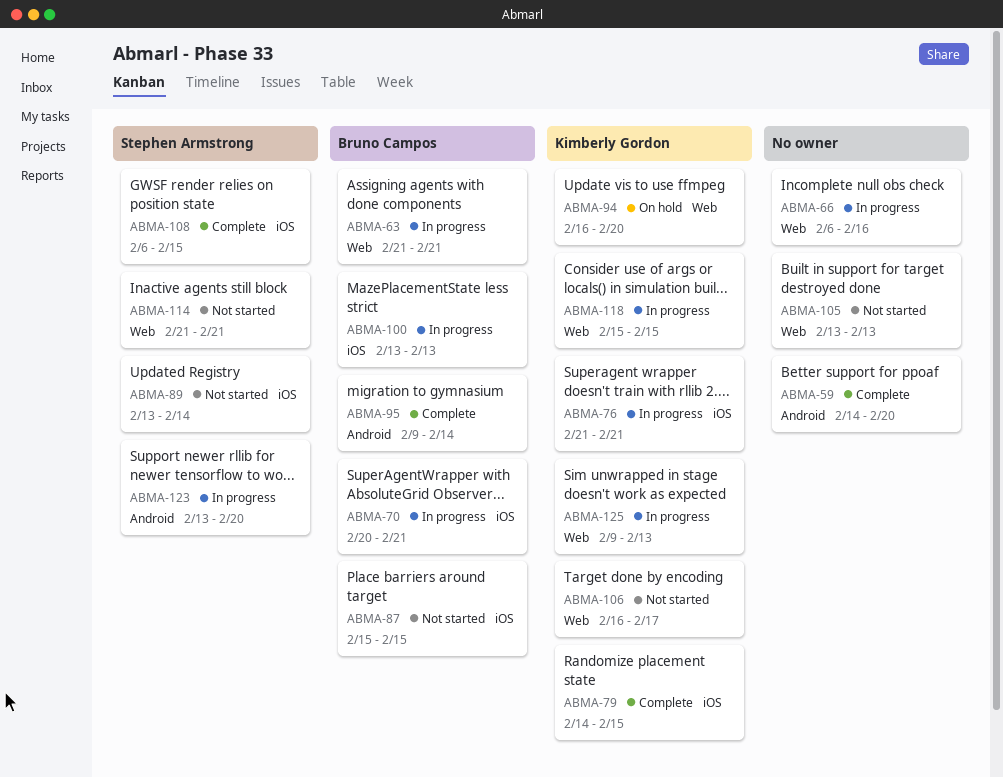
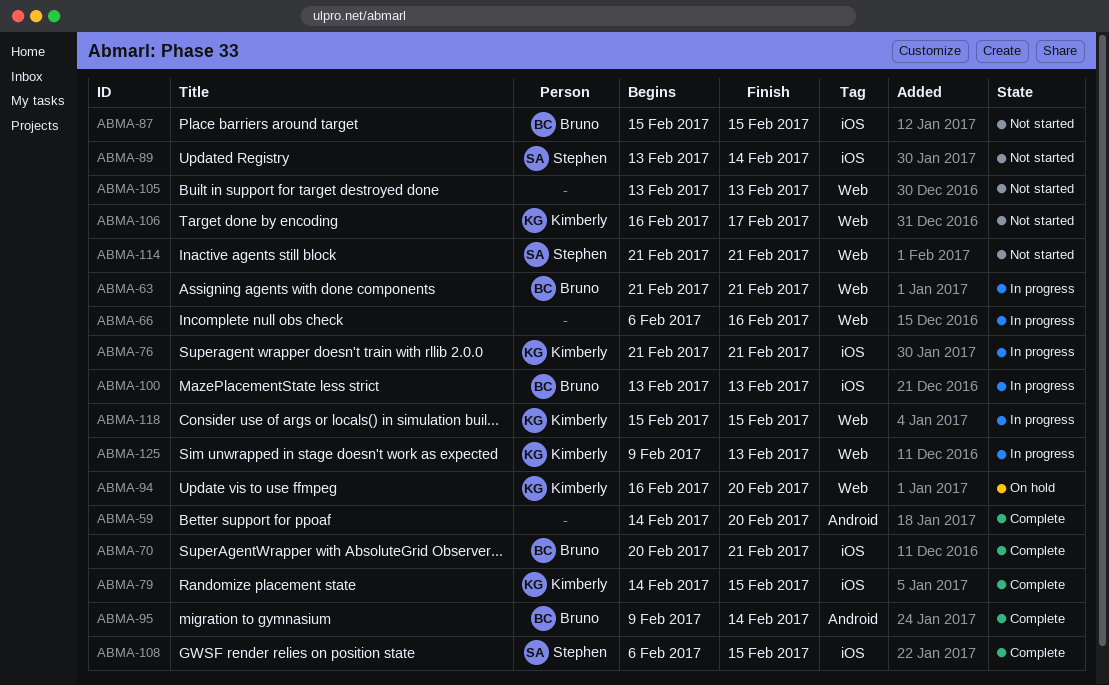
ABMA-70, status: In progress -> Complete
ABMA-123: present -> none

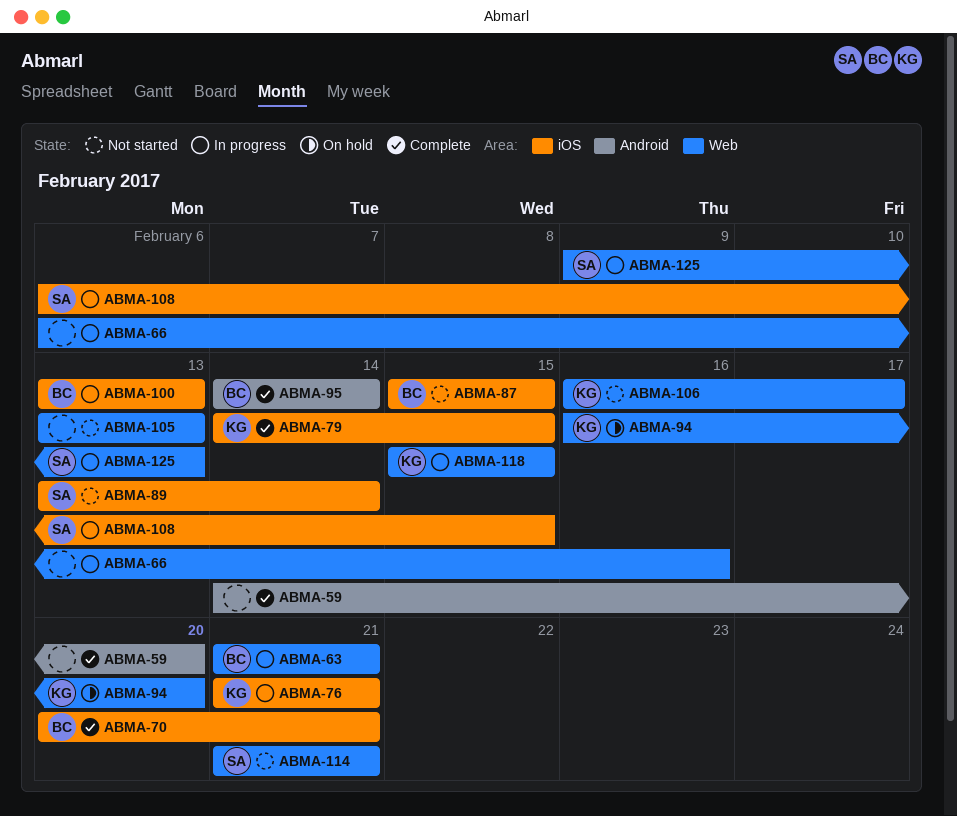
ABMA-95, start: Feb 9 -> Feb 14
ABMA-108, status: Complete -> In progress
ABMA-125, owner: Kimberly -> Stephen

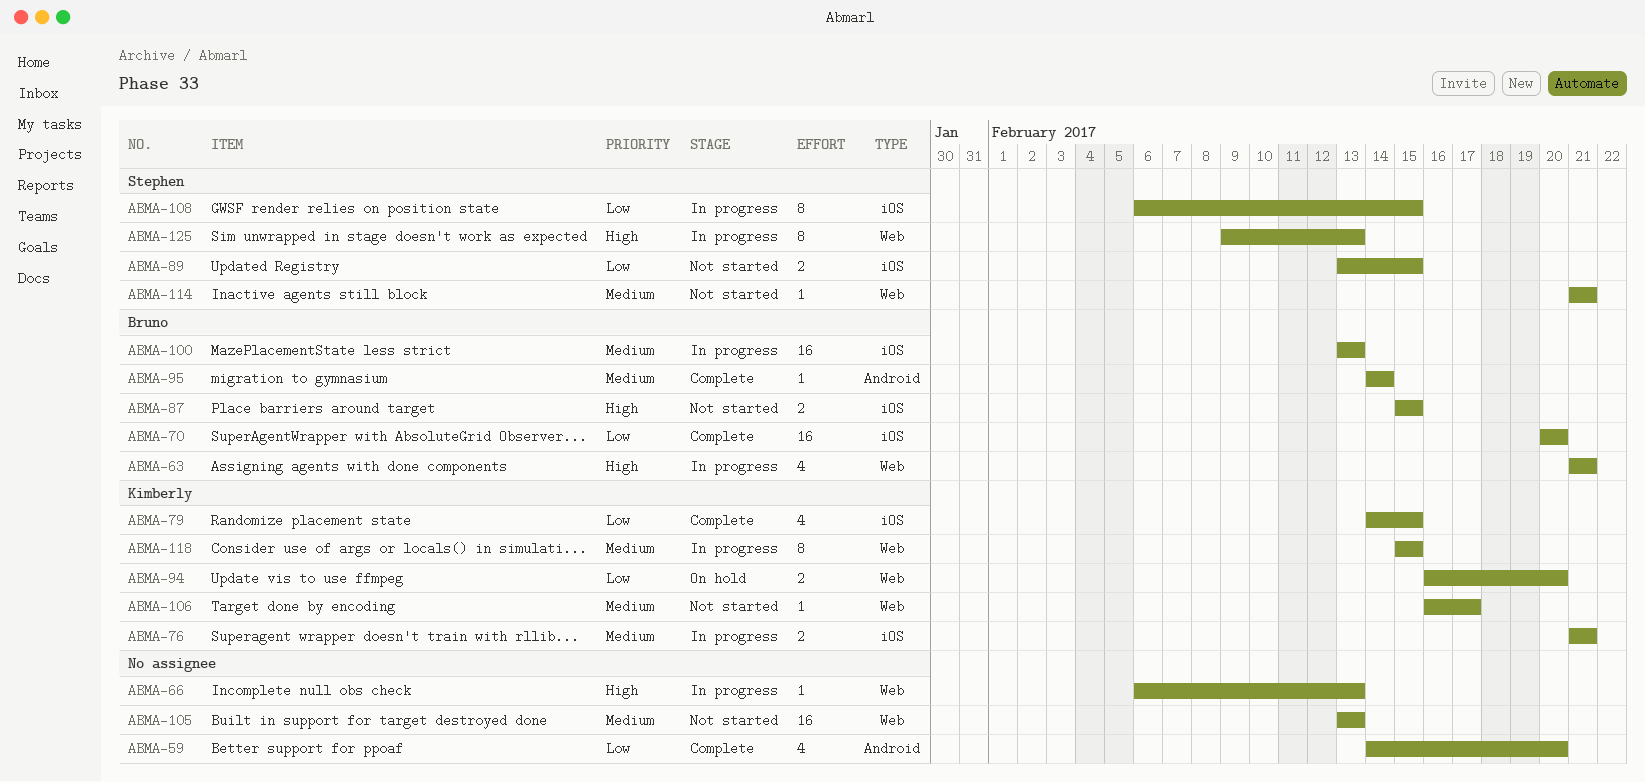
ABMA-66, due: Feb 16 -> Feb 13
ABMA-70, due: Feb 21 -> Feb 20
ABMA-89, due: Feb 14 -> Feb 15

